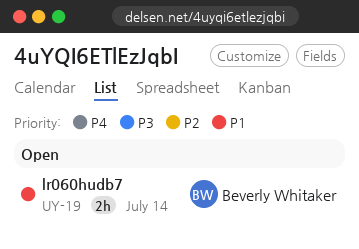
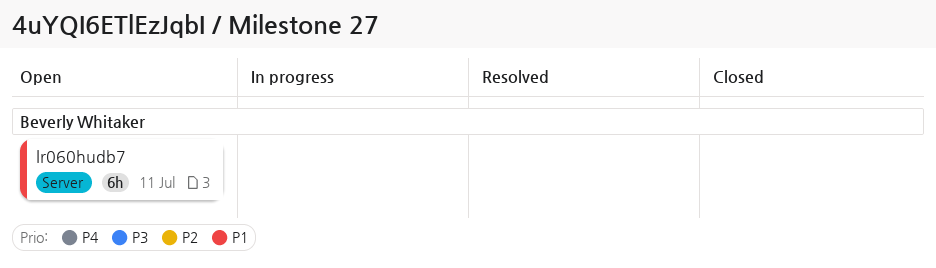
lr060hudb7, estimate: 2h -> 6h
lr060hudb7, due: Jul 14 -> Jul 11

